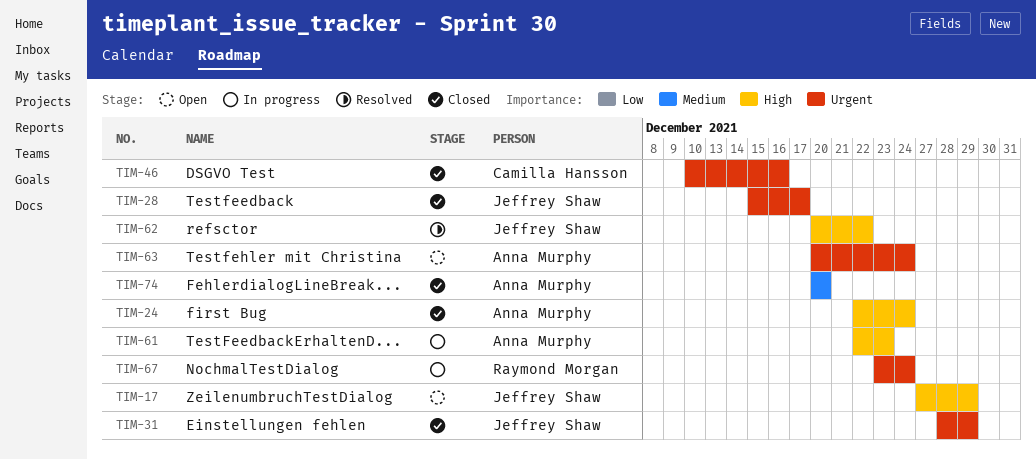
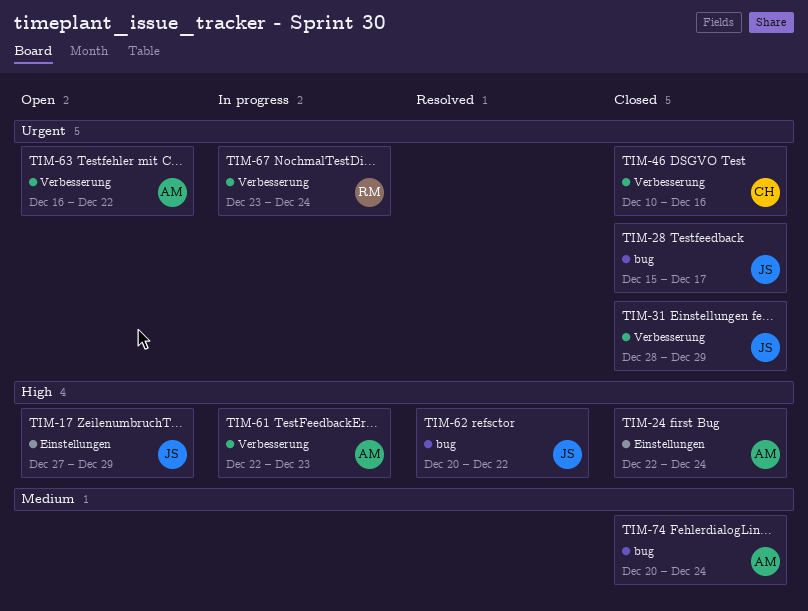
TIM-63, start: Dec 20 -> Dec 16
TIM-63, due: Dec 24 -> Dec 22
TIM-74, due: Dec 20 -> Dec 24

